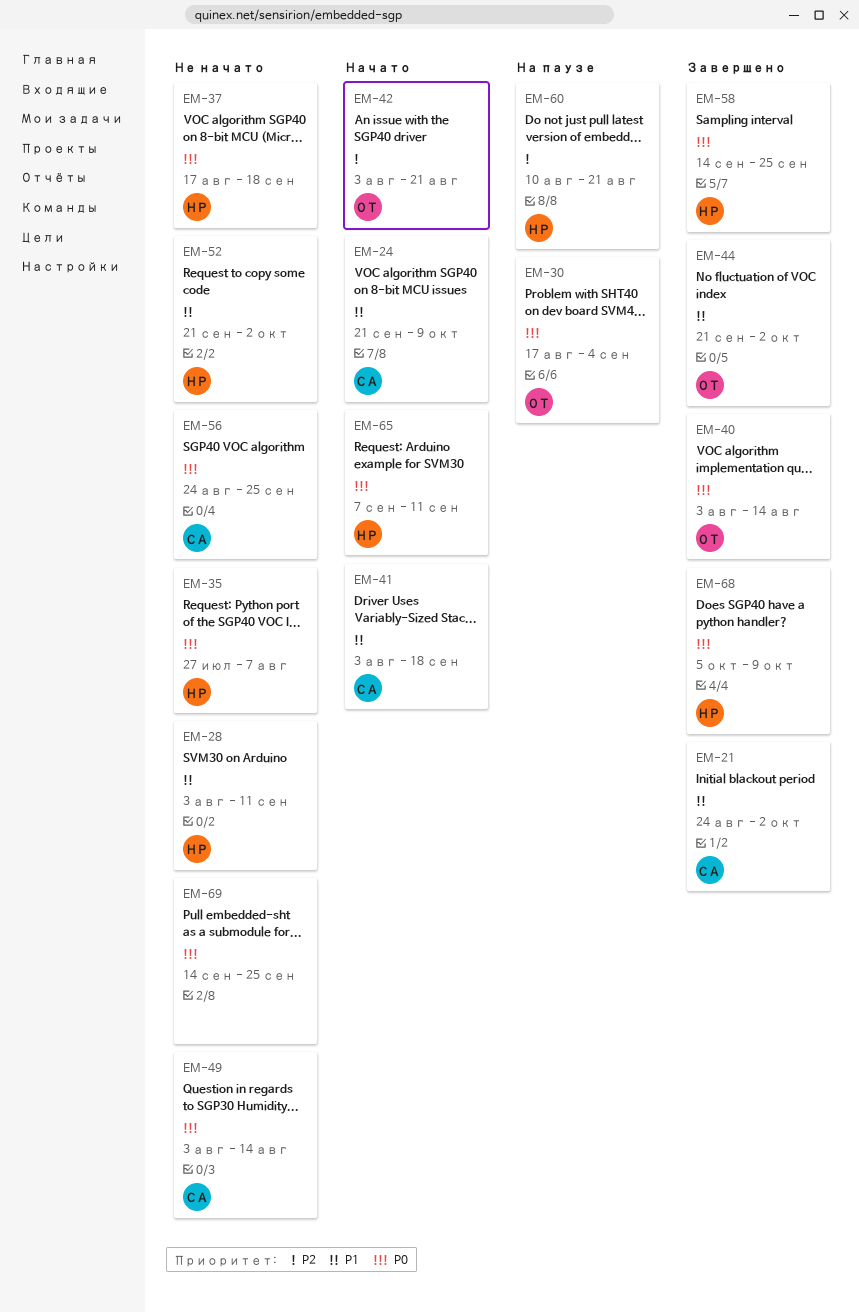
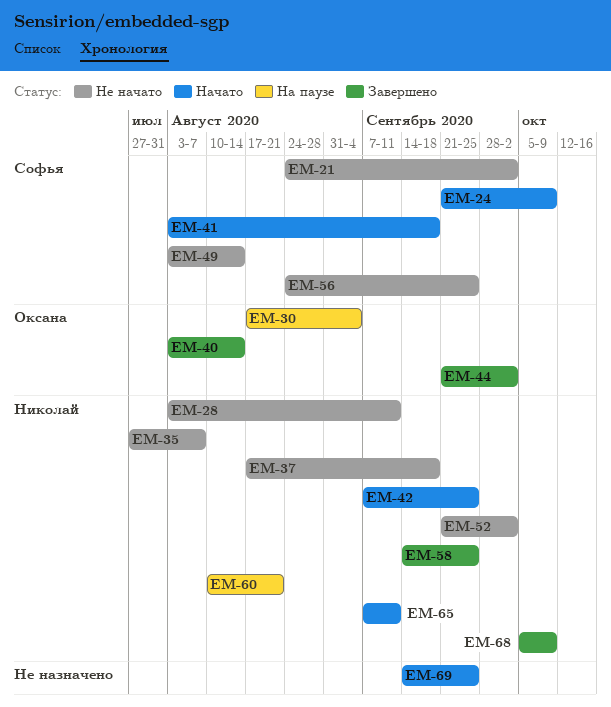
EM-21, status: Завершено -> Не начато
EM-42, owner: Оксана -> Николай
EM-42, start: Aug 3 -> Sep 7
EM-42, due: Aug 21 -> Sep 25
EM-69, status: Не начато -> Начато

